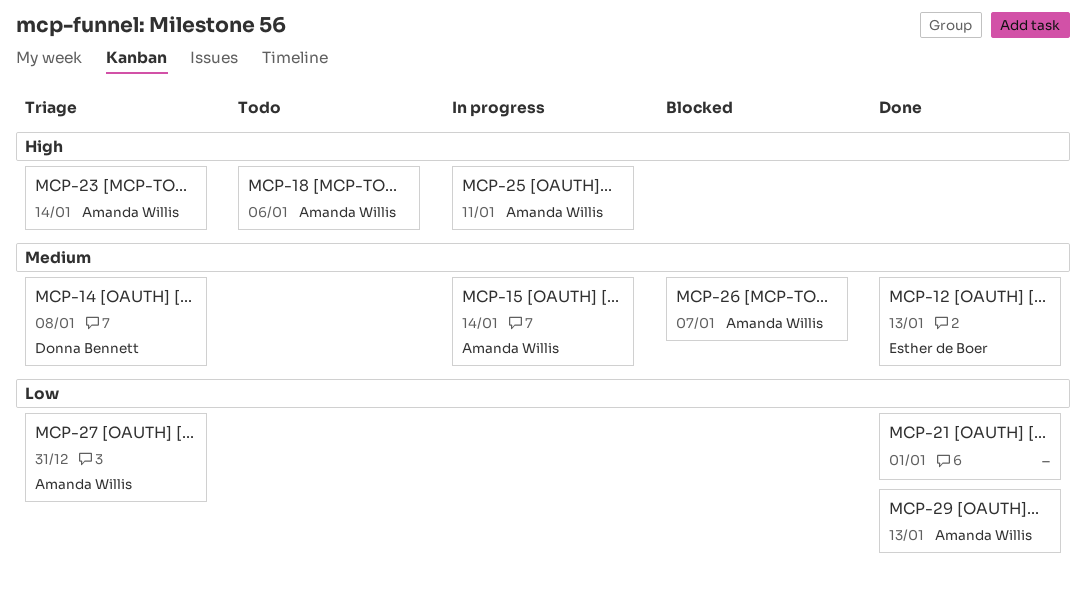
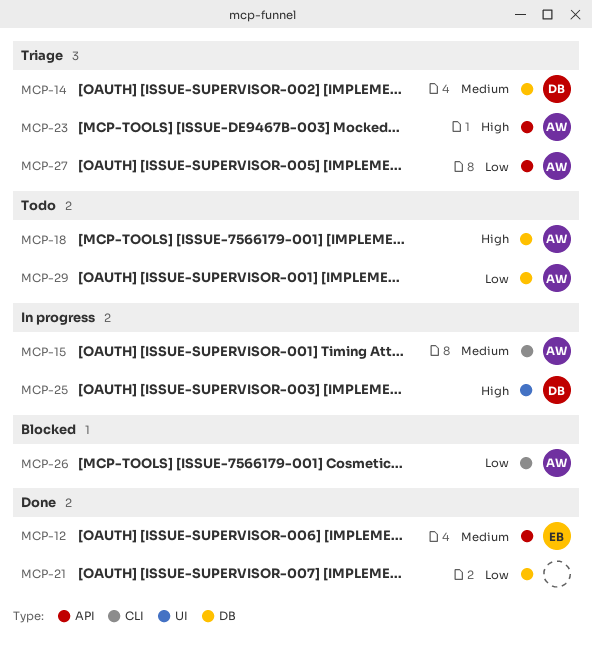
MCP-25, owner: Amanda Willis -> Donna Bennett
MCP-26, priority: Medium -> Low
MCP-29, status: Done -> Todo

